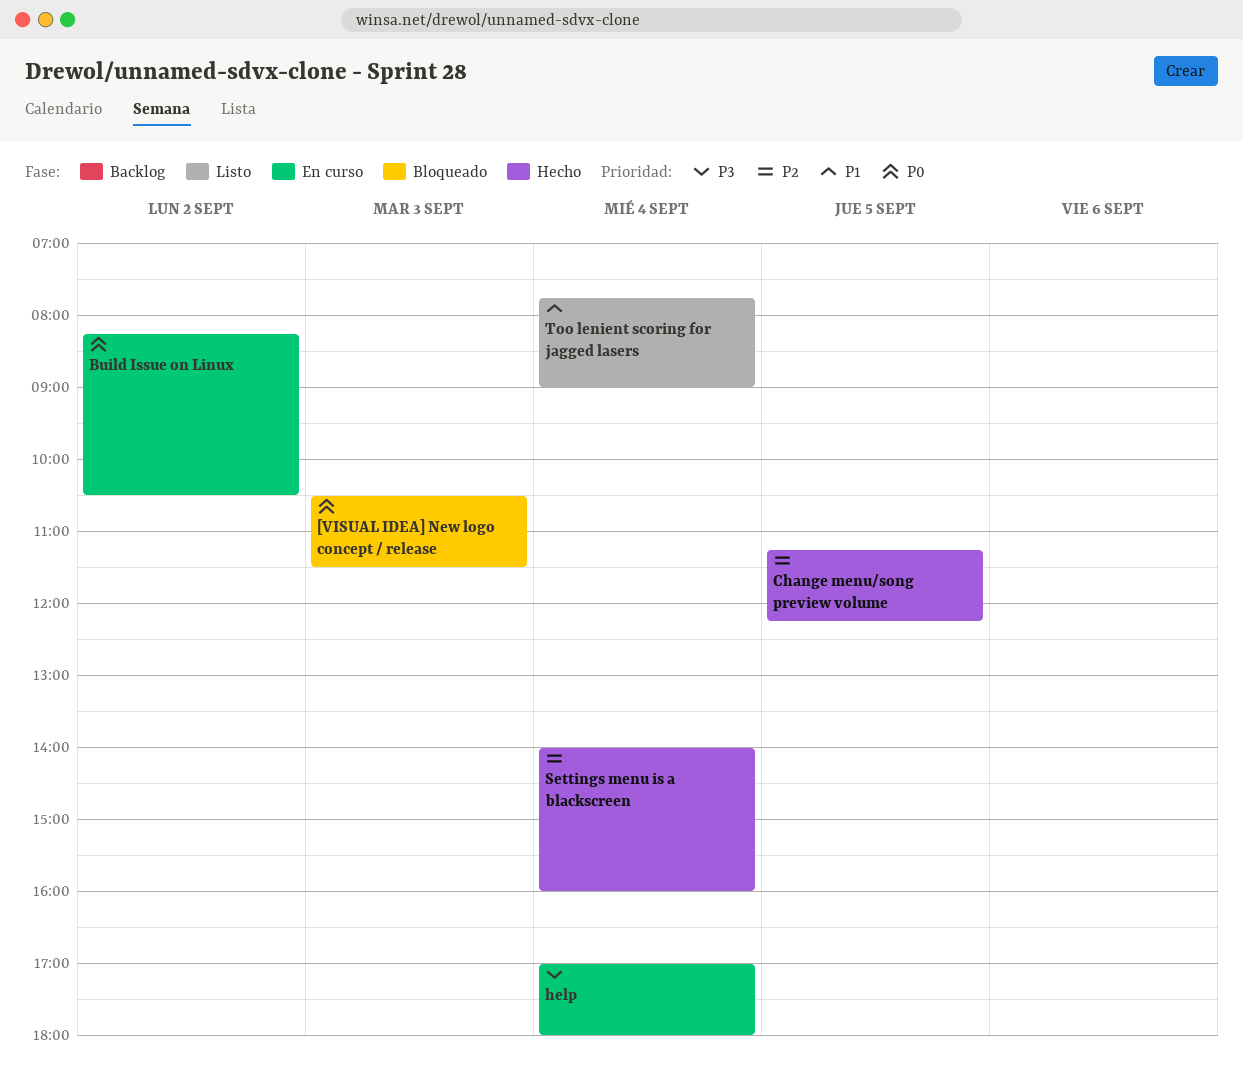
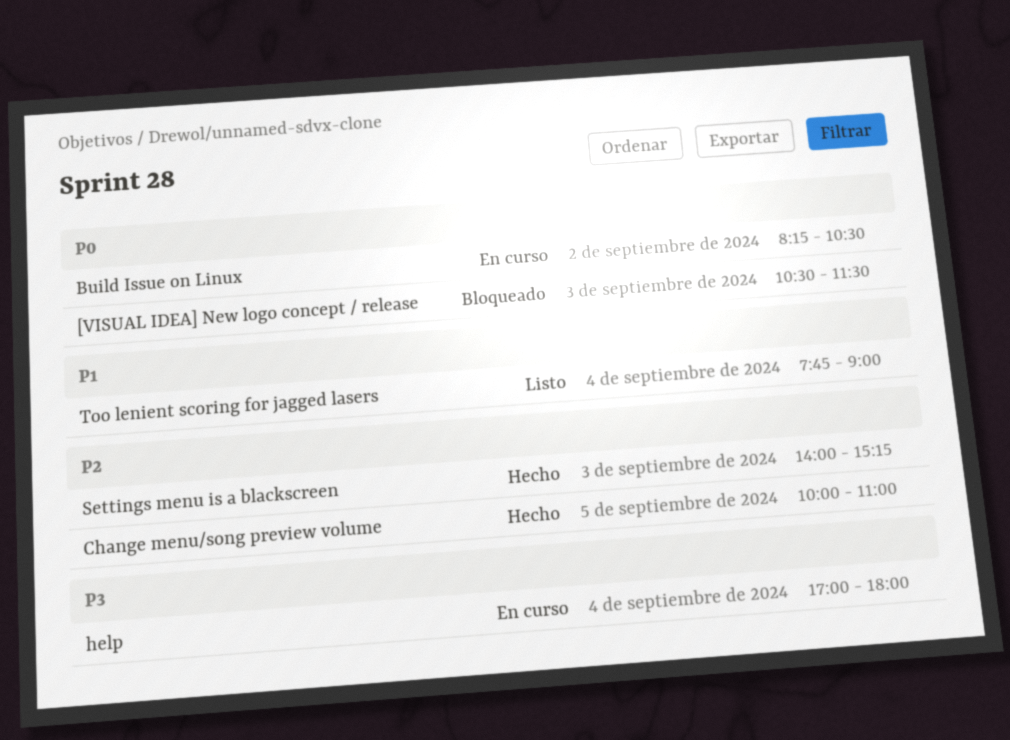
Change menu/song preview volume, begins: 11:15 -> 10:00
Change menu/song preview volume, ends: 12:15 -> 11:00
Settings menu is a blackscreen, day: Sep 4 -> Sep 3
Settings menu is a blackscreen, ends: 16:00 -> 15:15

